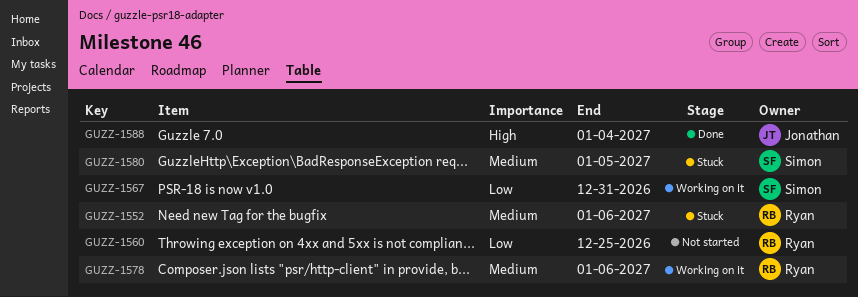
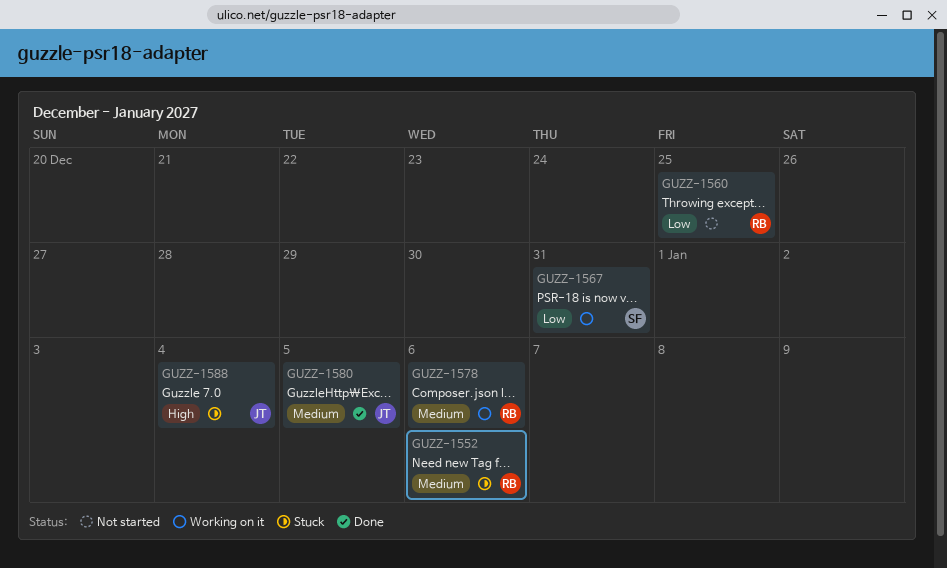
GUZZ-1580, status: Stuck -> Done
GUZZ-1580, owner: Simon -> Jonathan
GUZZ-1588, status: Done -> Stuck

